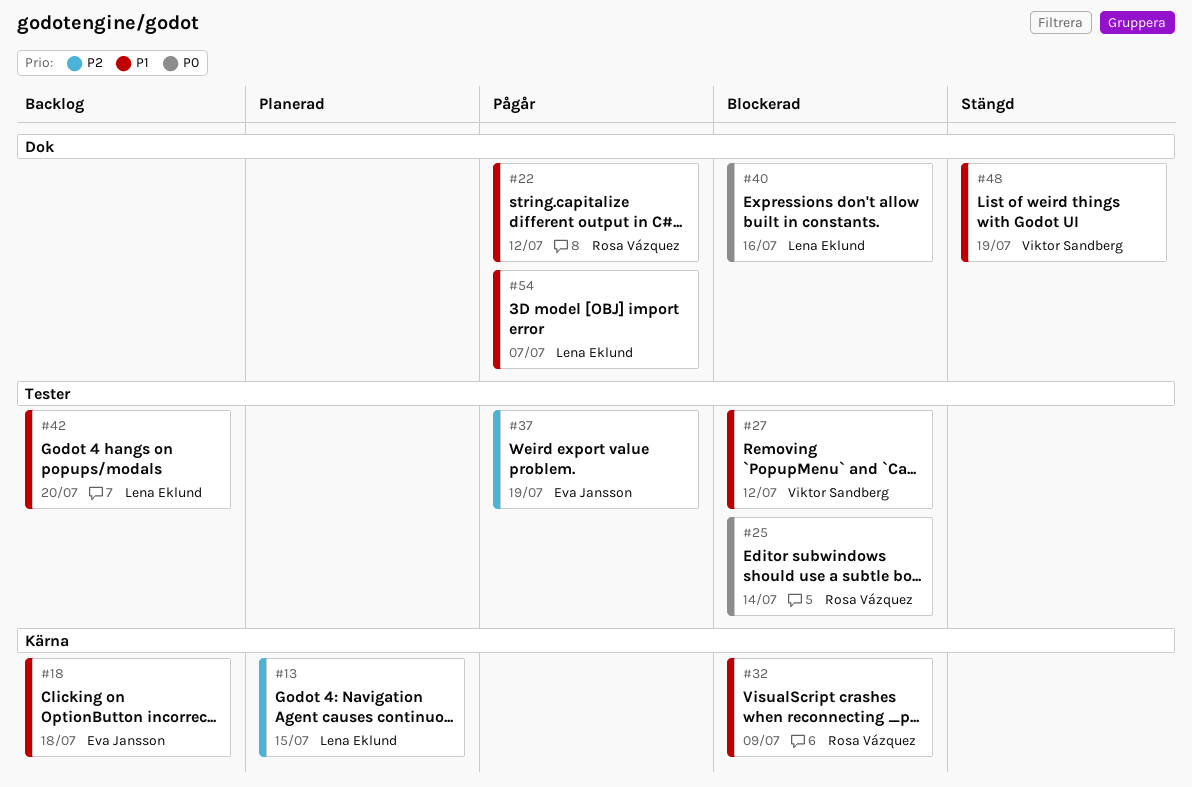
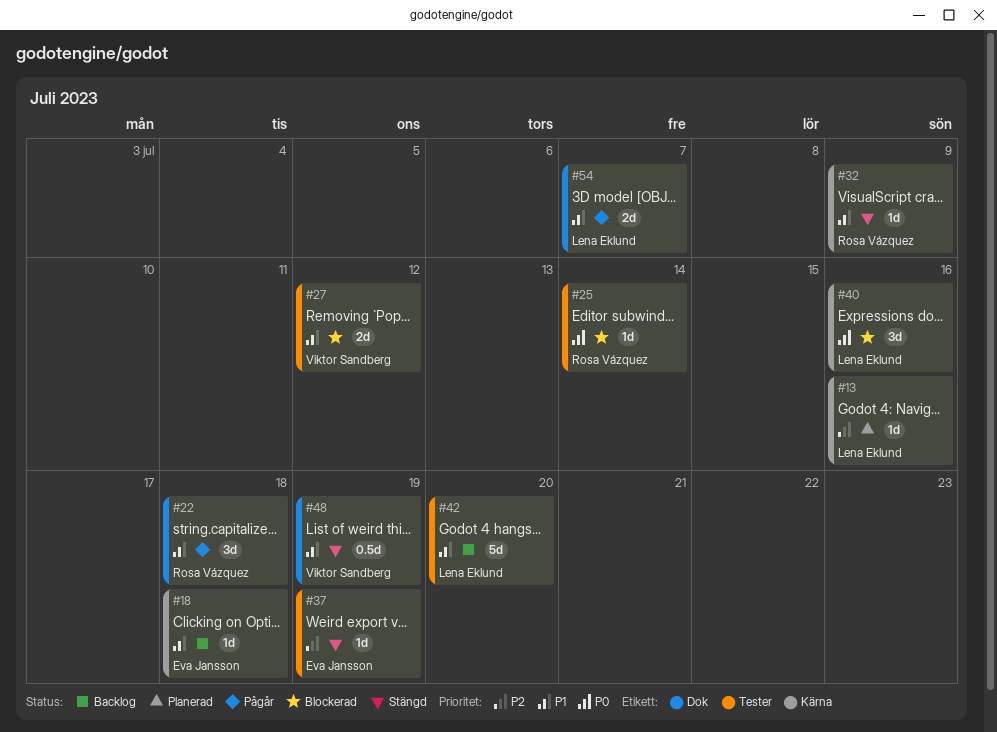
#13, due: Jul 15 -> Jul 16
#22, due: Jul 12 -> Jul 18
#32, status: Blockerad -> Stängd
#37, status: Pågår -> Stängd
#40, label: Dok -> Kärna

